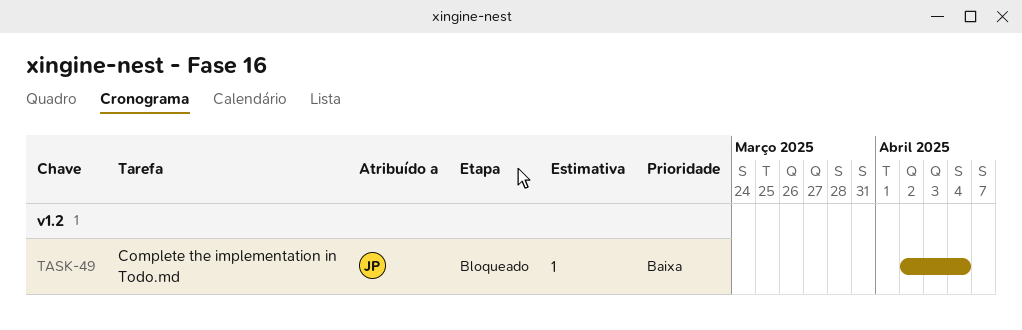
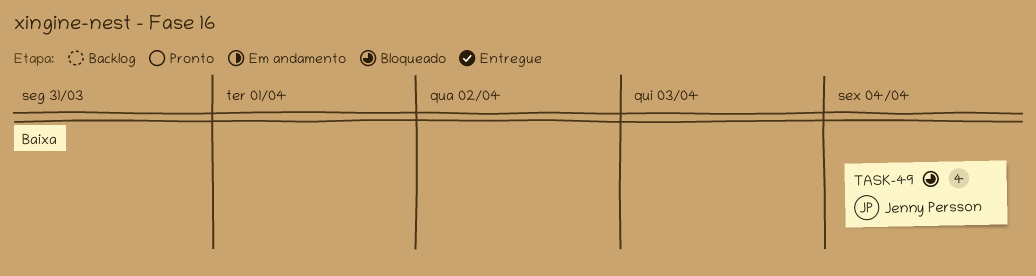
TASK-49, estimate: 1 -> 4

